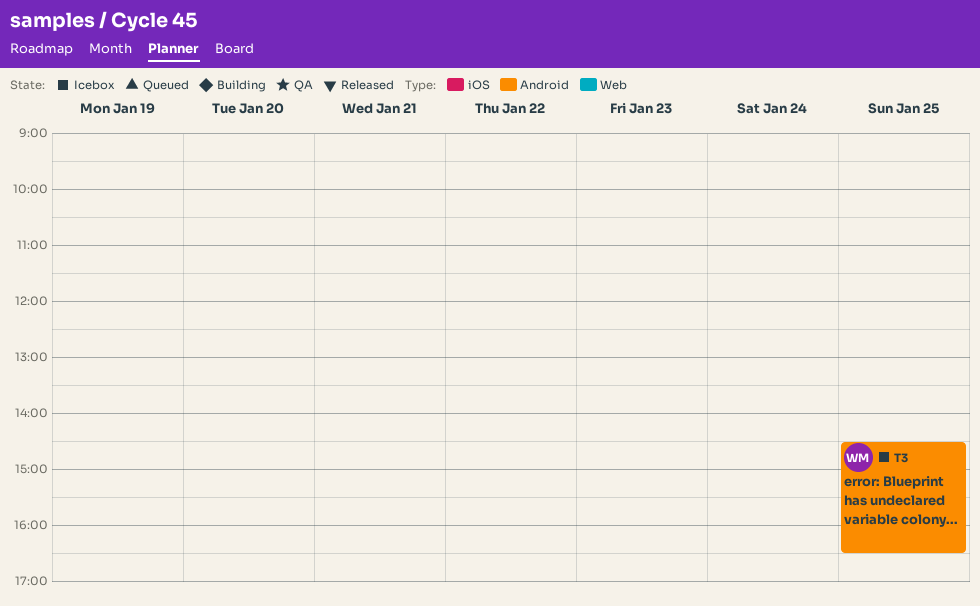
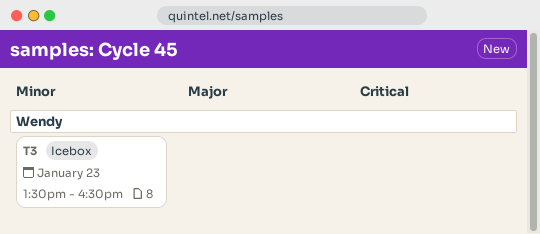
T3, day: Jan 25 -> Jan 23
T3, begins: 14:30 -> 13:30

